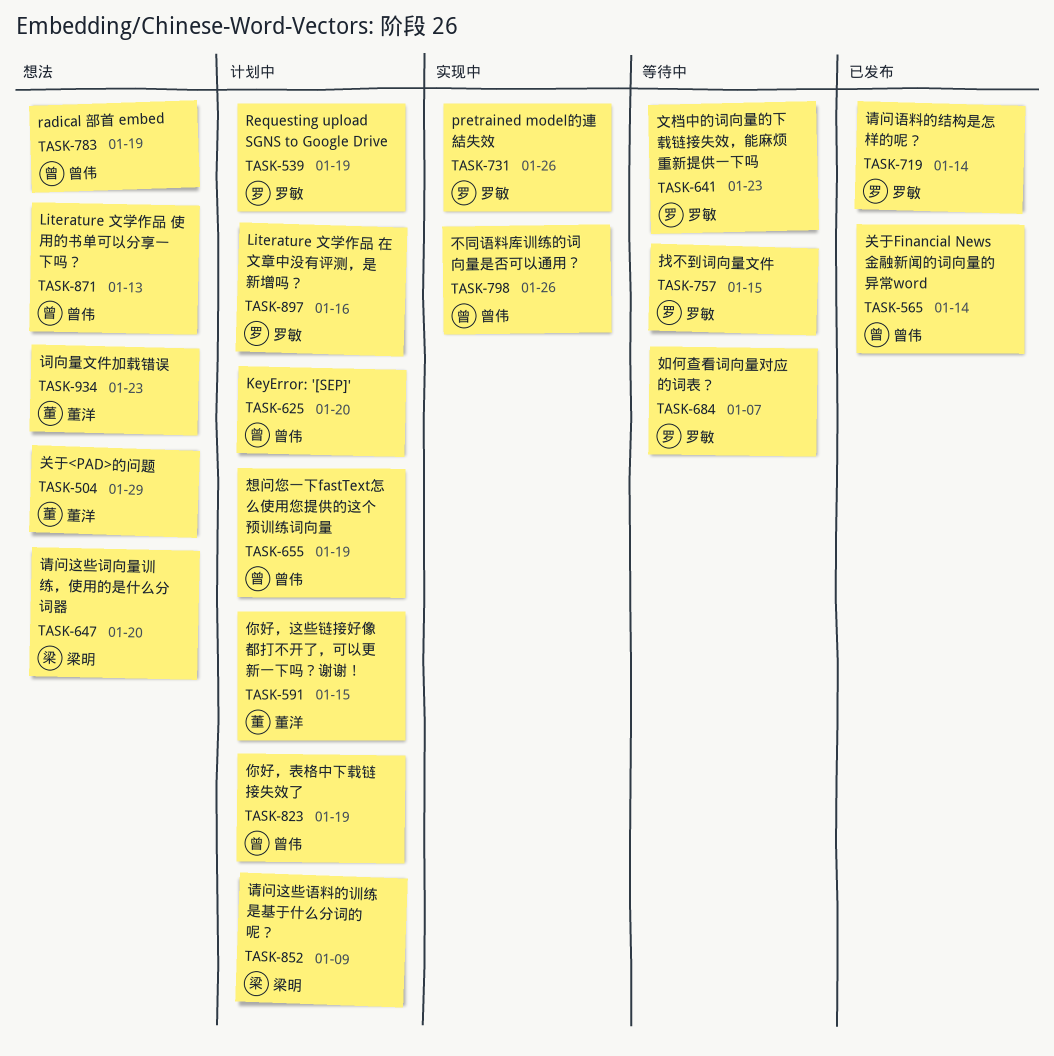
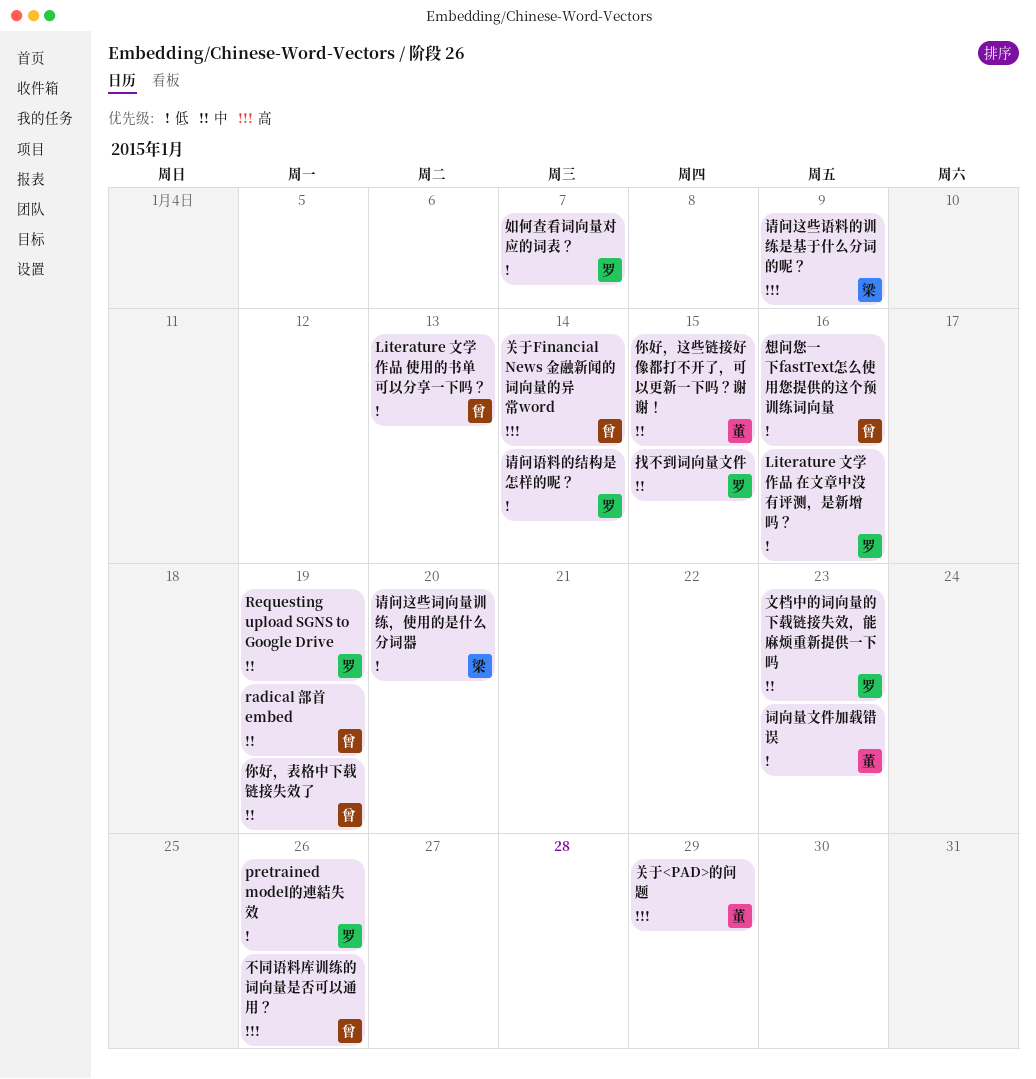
KeyError: '[SEP]': present -> none
想问您一下fastText怎么使用您提供的这个预训练词向量, due: Jan 19 -> Jan 16

